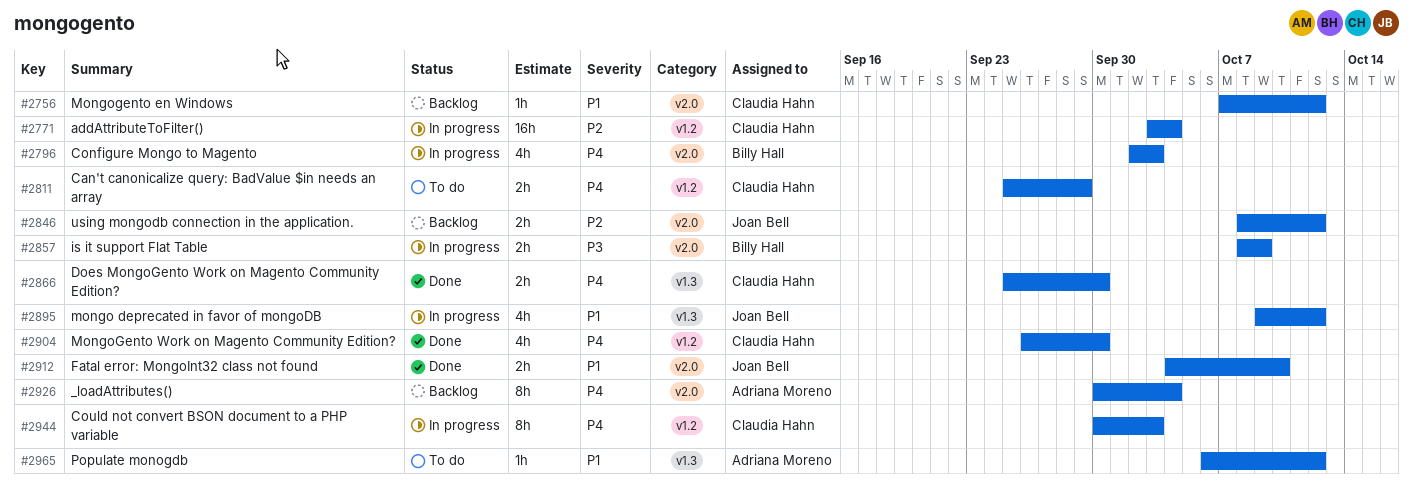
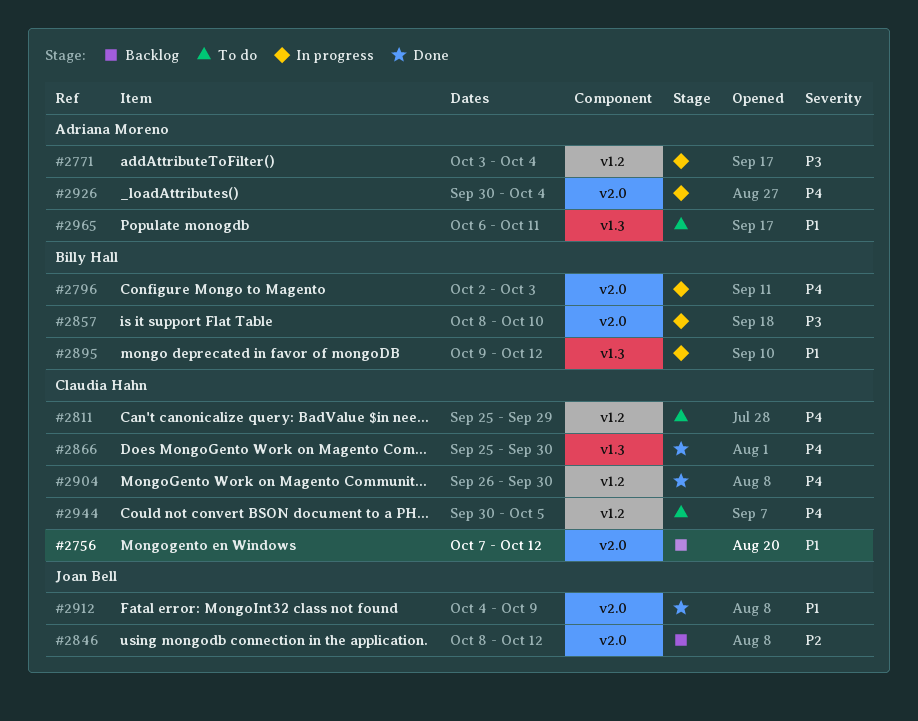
#2771, owner: Claudia Hahn -> Adriana Moreno
#2771, priority: P2 -> P3
#2857, due: Oct 9 -> Oct 10
#2895, owner: Joan Bell -> Billy Hall
#2912, due: Oct 10 -> Oct 9
#2926, status: Backlog -> In progress
#2944, status: In progress -> To do
#2944, due: Oct 3 -> Oct 5
#2965, due: Oct 12 -> Oct 11

